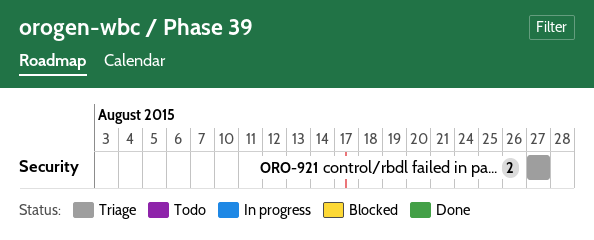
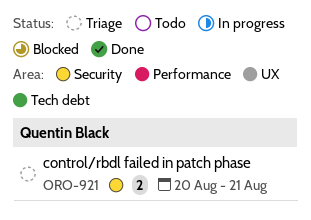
ORO-921, start: Aug 27 -> Aug 20
ORO-921, due: Aug 27 -> Aug 21

